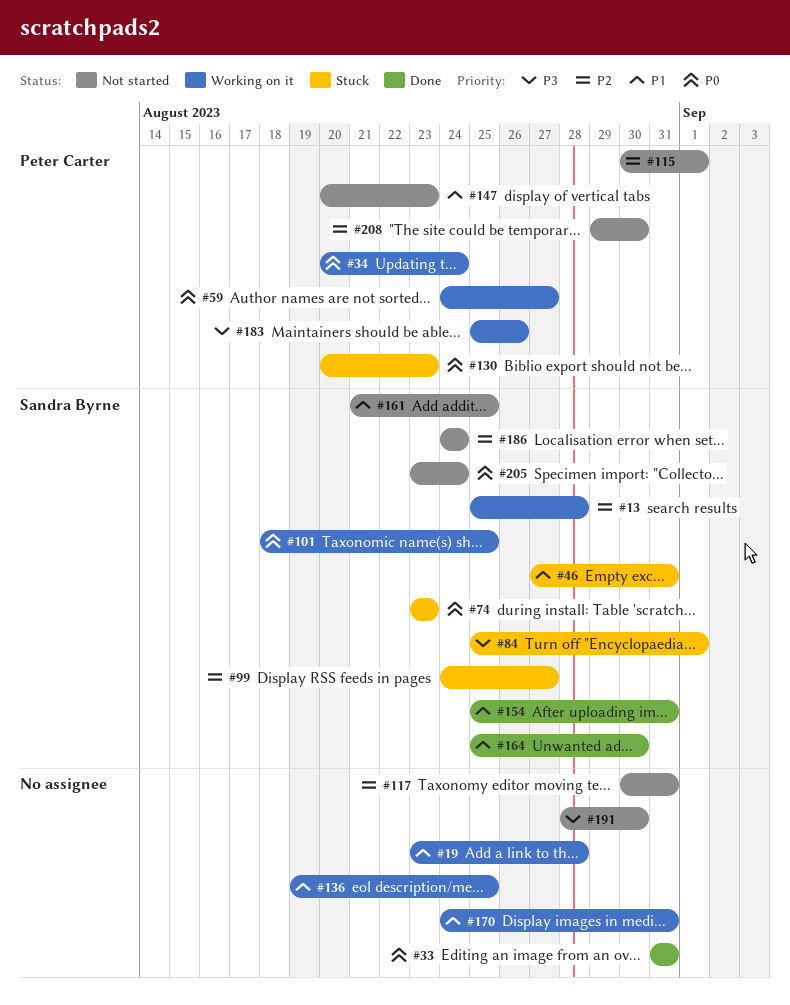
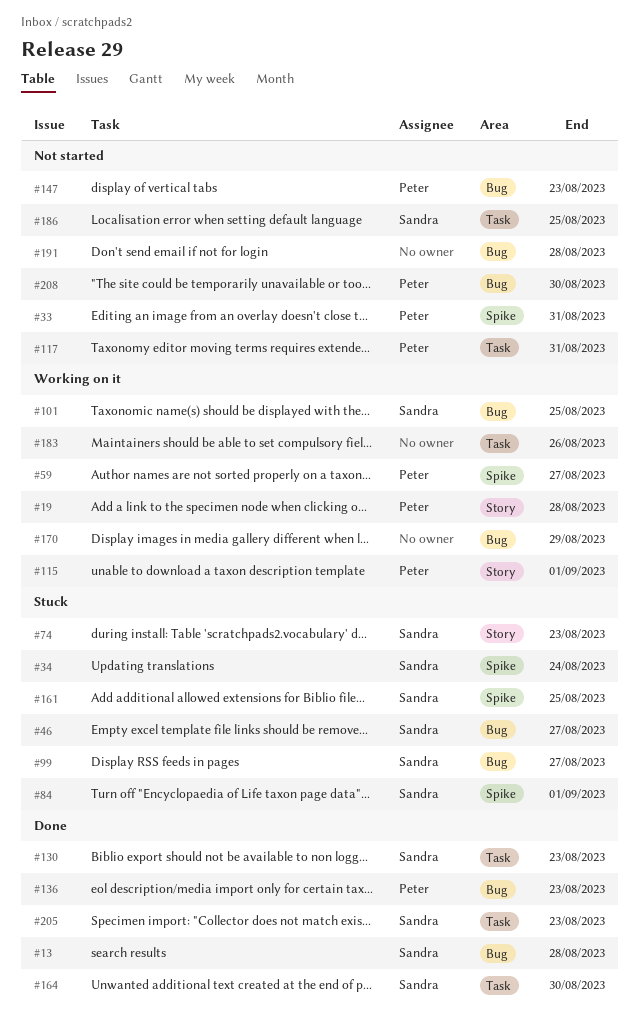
#13, status: Working on it -> Done
#19, owner: none -> Peter Carter
#33, status: Done -> Not started
#33, owner: none -> Peter Carter
#34, status: Working on it -> Stuck
#34, owner: Peter Carter -> Sandra Byrne
#46, due: Aug 31 -> Aug 27
#115, status: Not started -> Working on it
#117, owner: none -> Peter Carter
#130, status: Stuck -> Done
#130, owner: Peter Carter -> Sandra Byrne
#136, status: Working on it -> Done
#136, owner: none -> Peter Carter
#136, due: Aug 25 -> Aug 23
#154: present -> none
#161, status: Not started -> Stuck
#170, due: Aug 31 -> Aug 29
#183, owner: Peter Carter -> none
#186, due: Aug 24 -> Aug 25
#191, due: Aug 30 -> Aug 28
#205, status: Not started -> Done
#205, due: Aug 24 -> Aug 23

